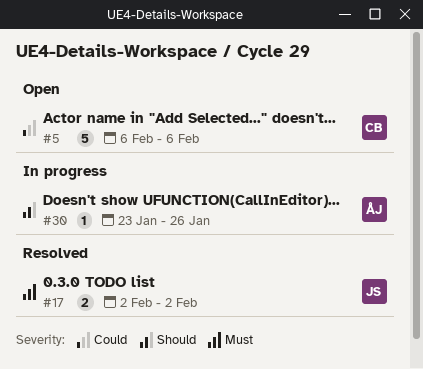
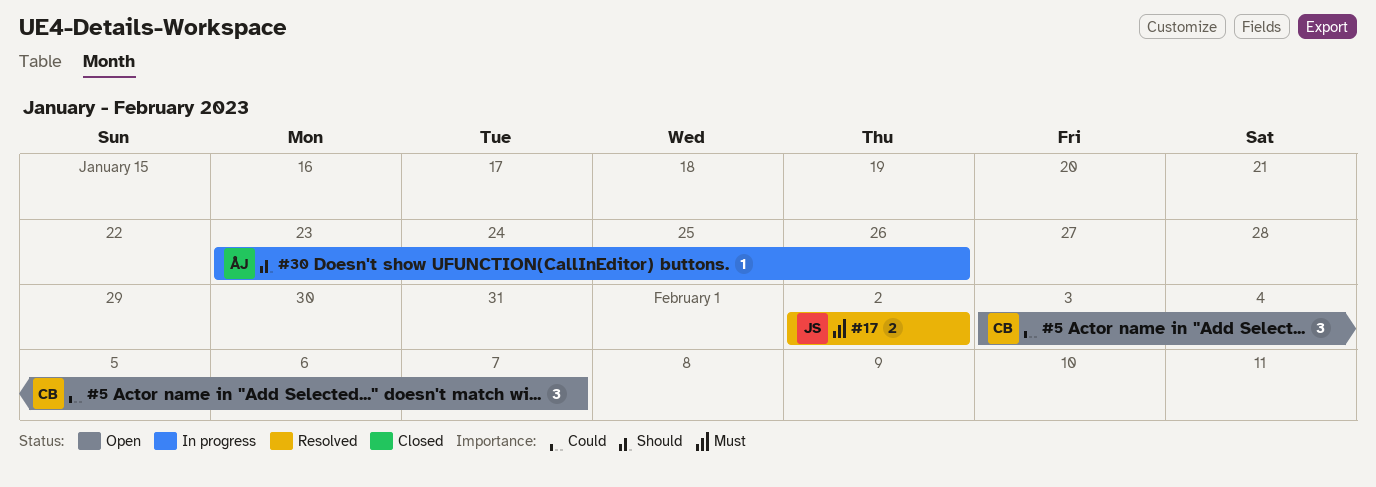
#5, estimate: 5 -> 3
#5, start: Feb 6 -> Feb 3
#5, due: Feb 6 -> Feb 7

